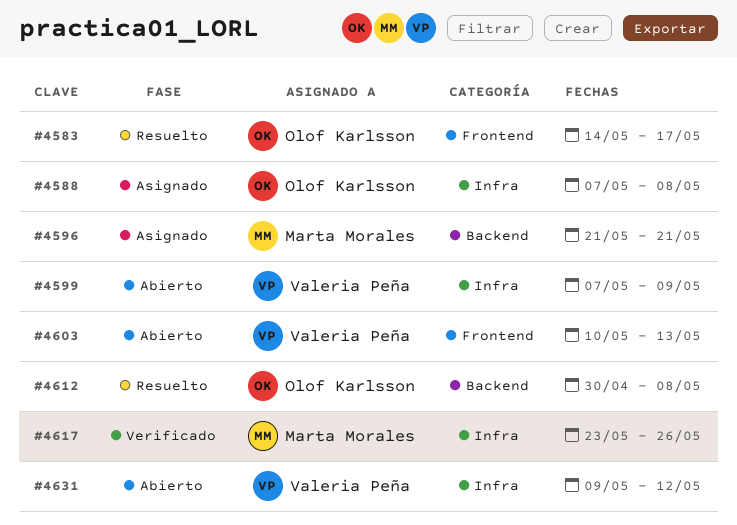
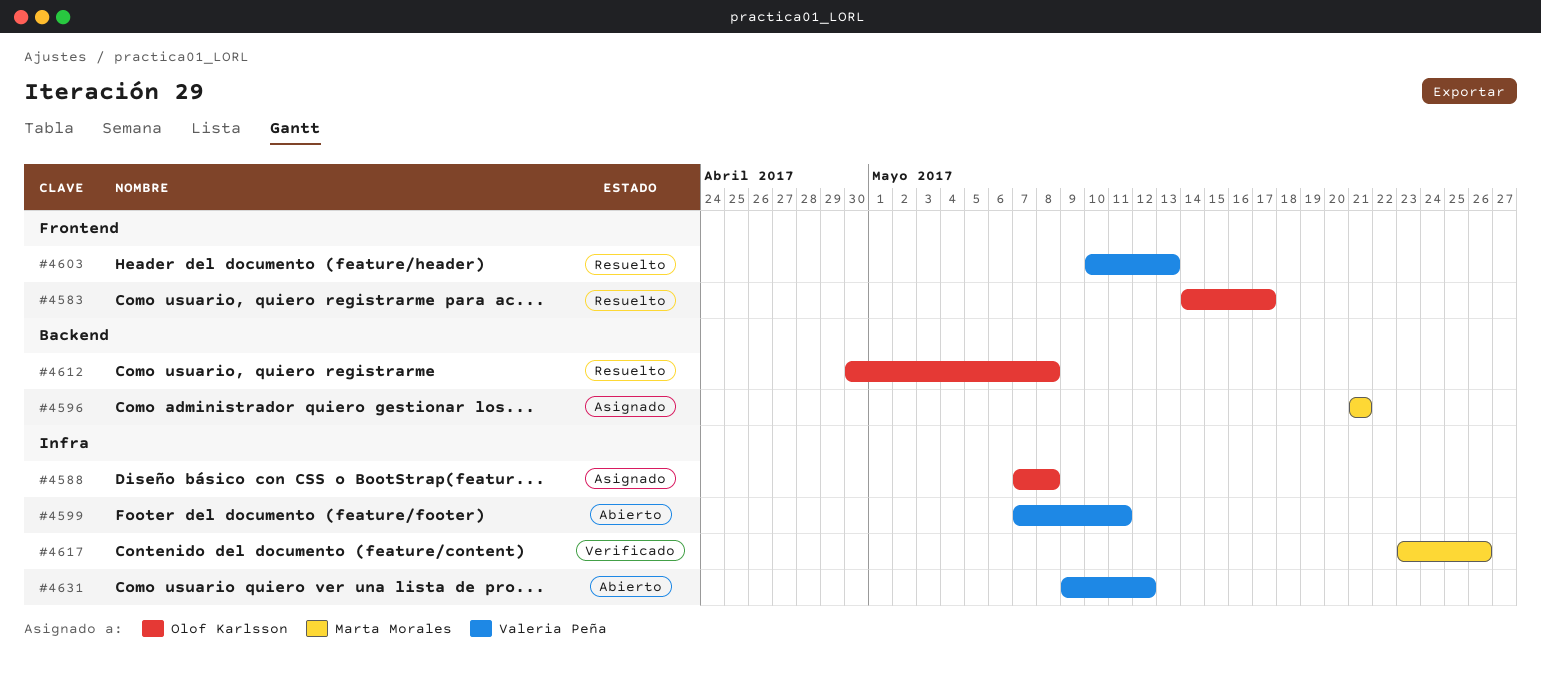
#4599, due: May 9 -> May 11
#4603, status: Abierto -> Resuelto

